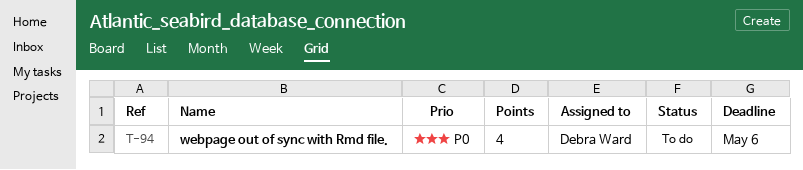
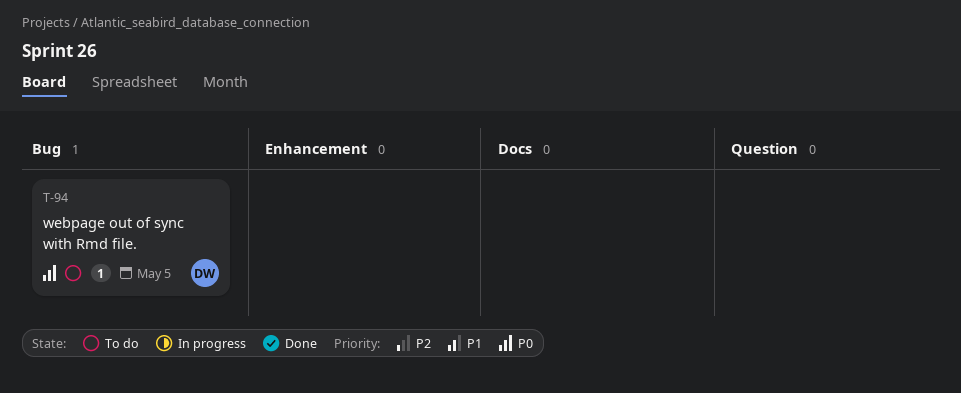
T-94, estimate: 4 -> 1
T-94, due: May 6 -> May 5

